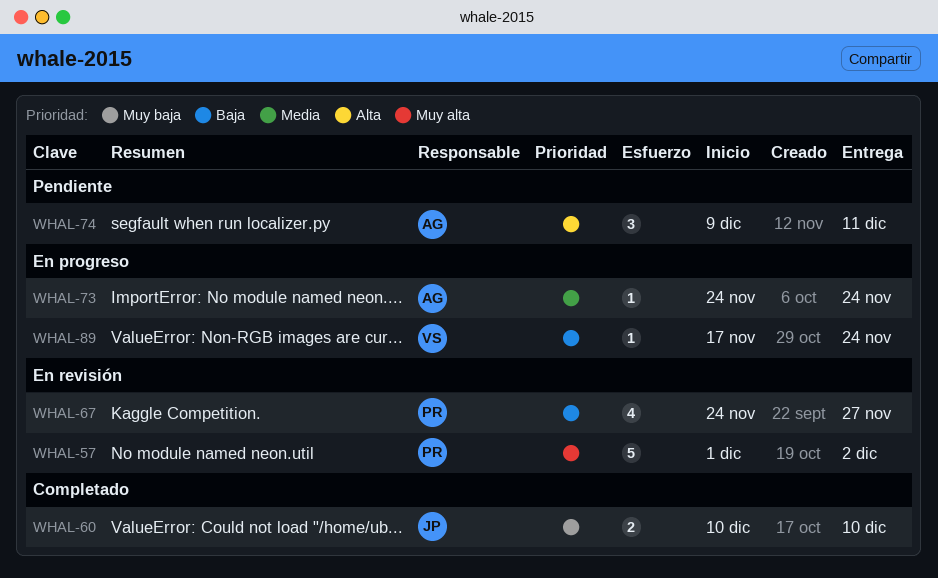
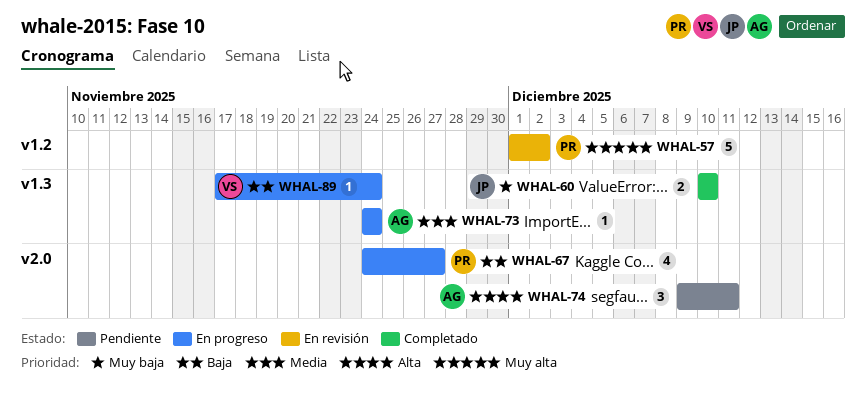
WHAL-67, status: En revisión -> En progreso

